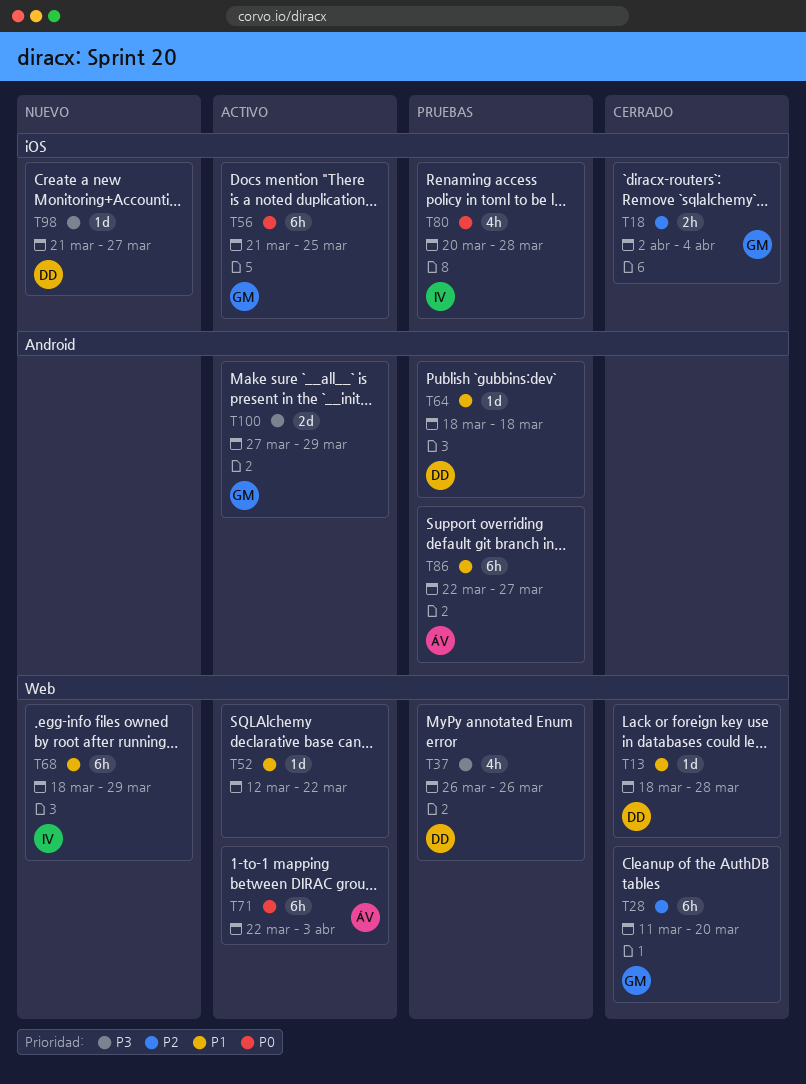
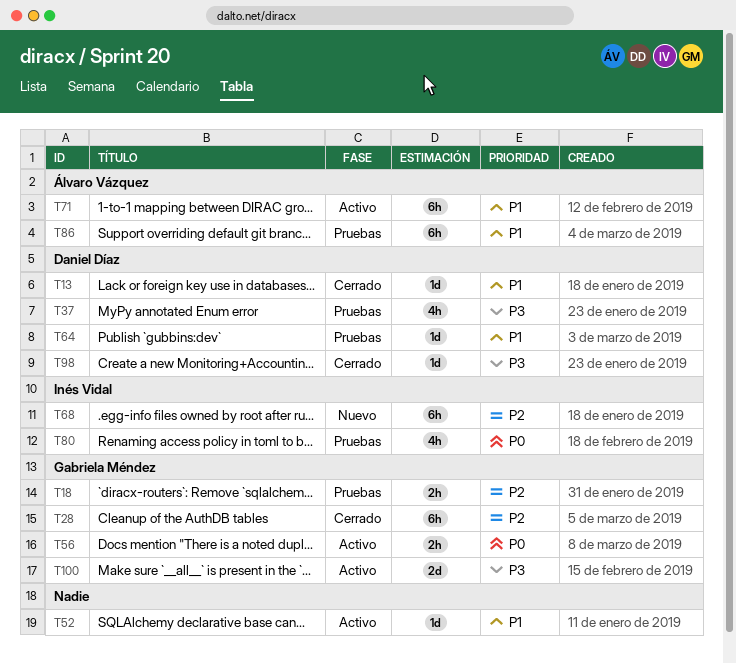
T18, status: Cerrado -> Pruebas
T56, estimate: 6h -> 2h
T68, priority: P1 -> P2
T71, priority: P0 -> P1
T98, status: Nuevo -> Cerrado

